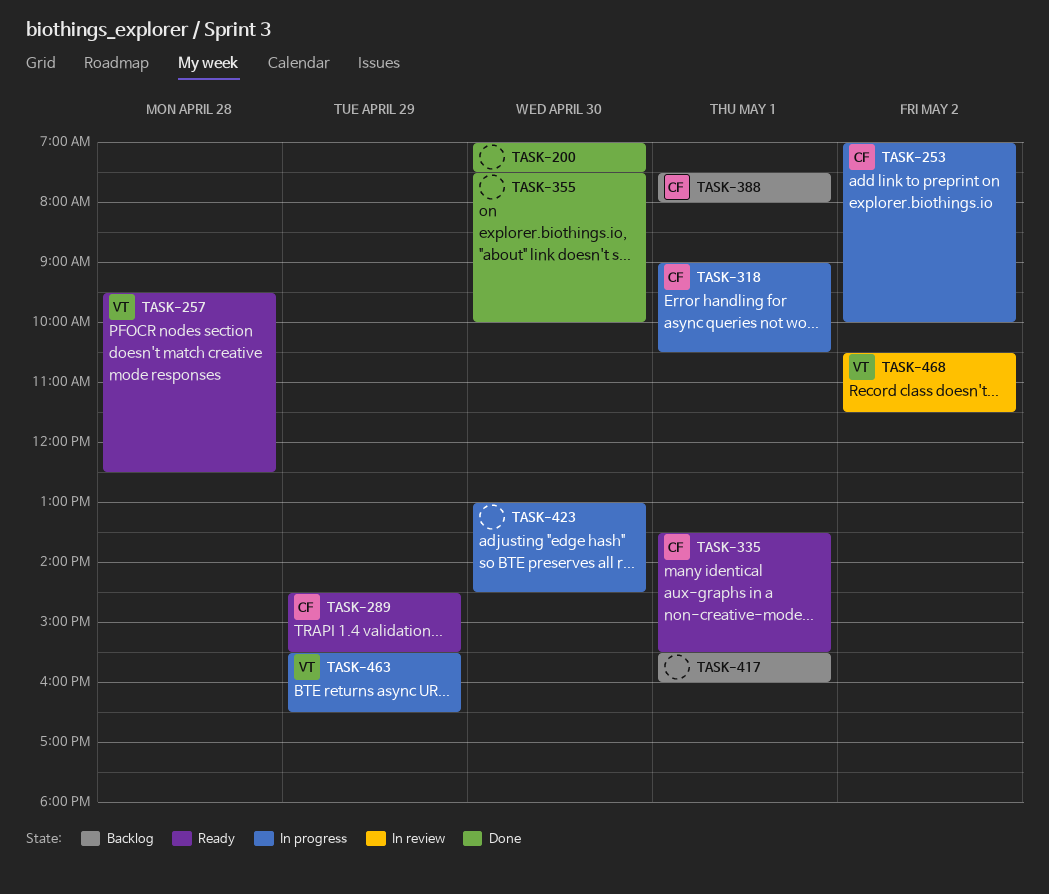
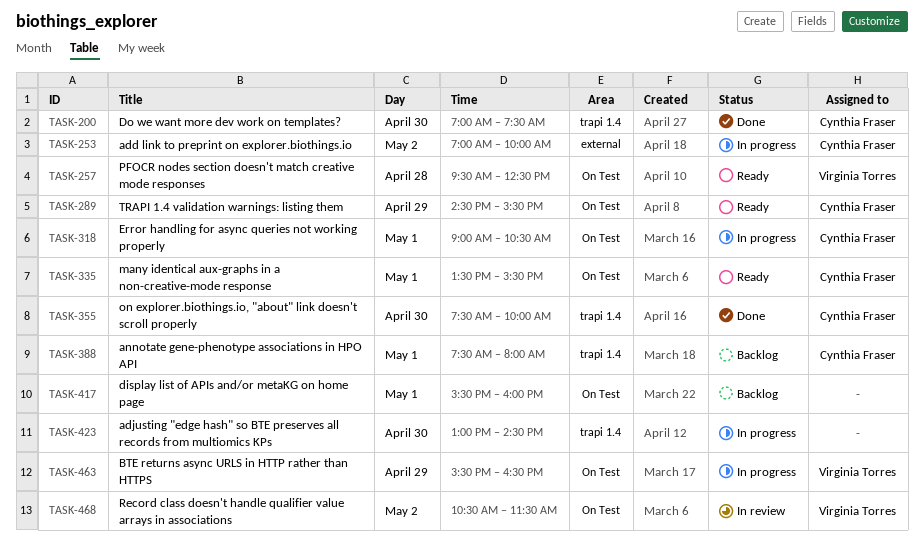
TASK-200, owner: none -> Cynthia Fraser
TASK-355, owner: none -> Cynthia Fraser

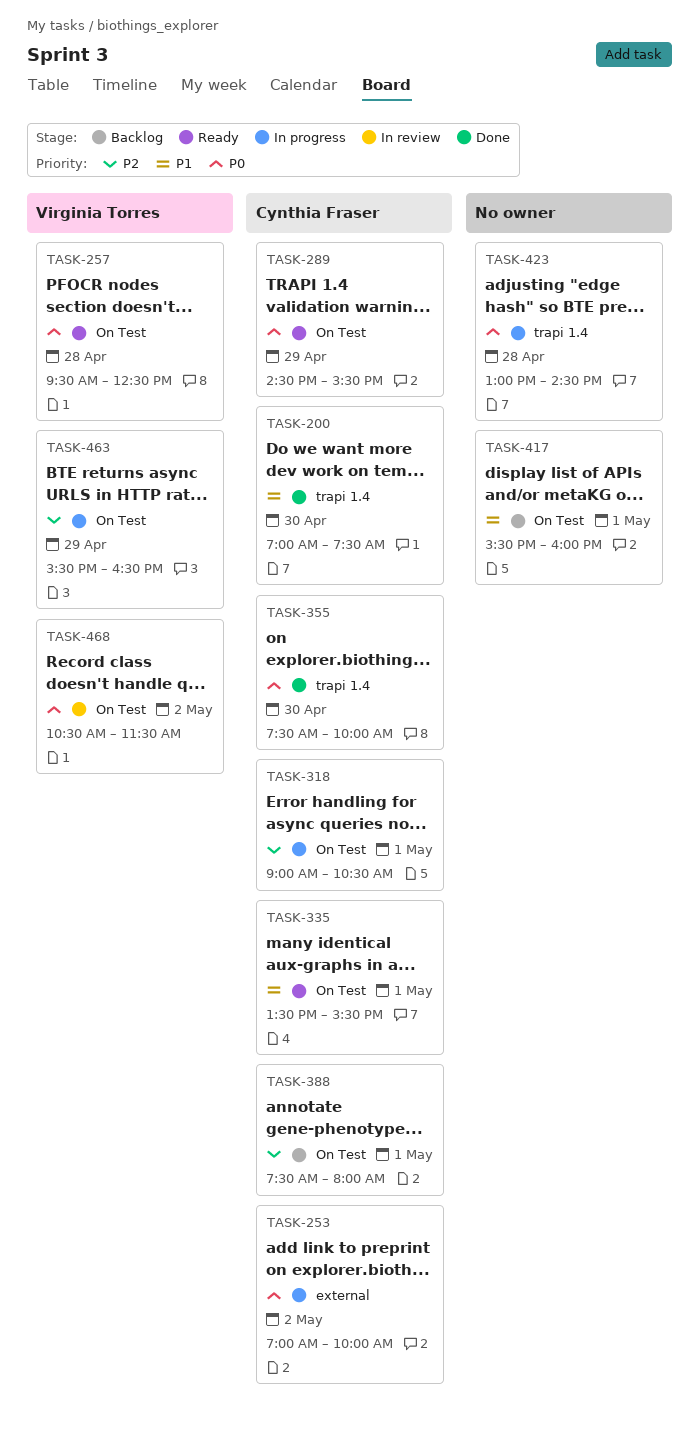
TASK-388, label: trapi 1.4 -> On Test
TASK-423, day: Apr 30 -> Apr 28

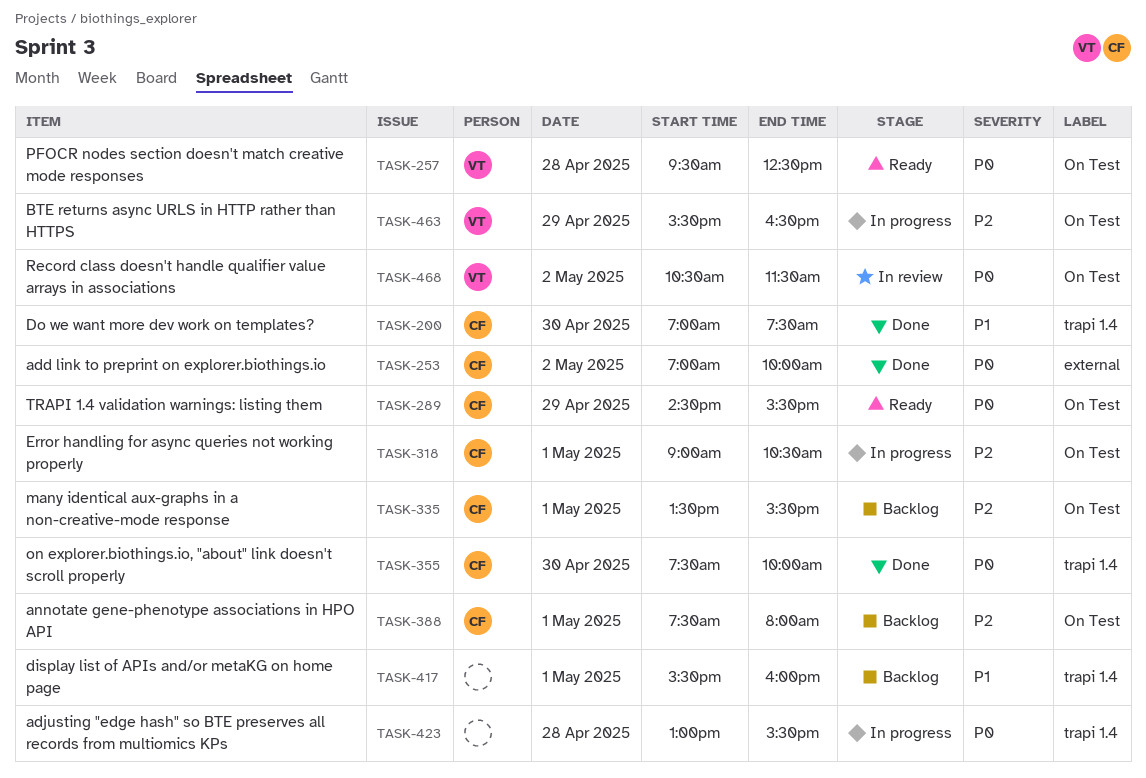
TASK-253, status: In progress -> Done
TASK-335, status: Ready -> Backlog
TASK-335, priority: P1 -> P2
TASK-417, label: On Test -> trapi 1.4
TASK-423, ends: 14:30 -> 15:30

